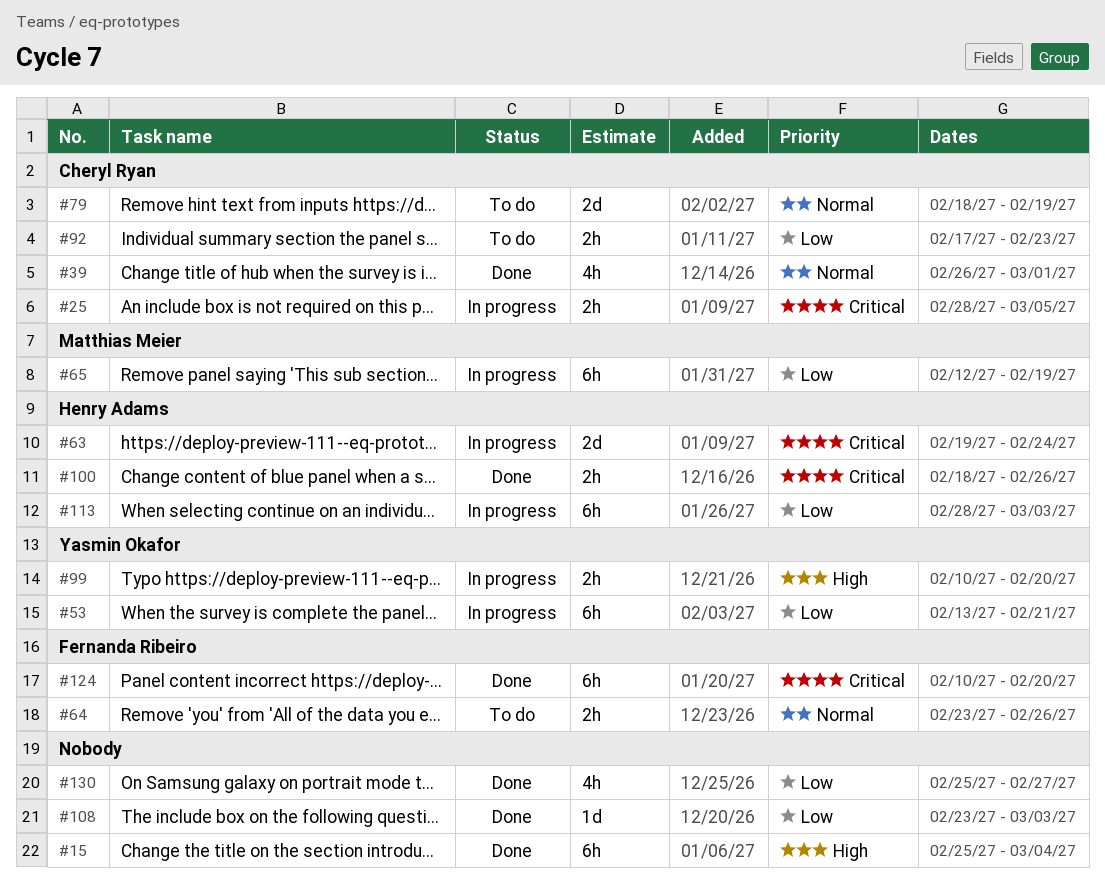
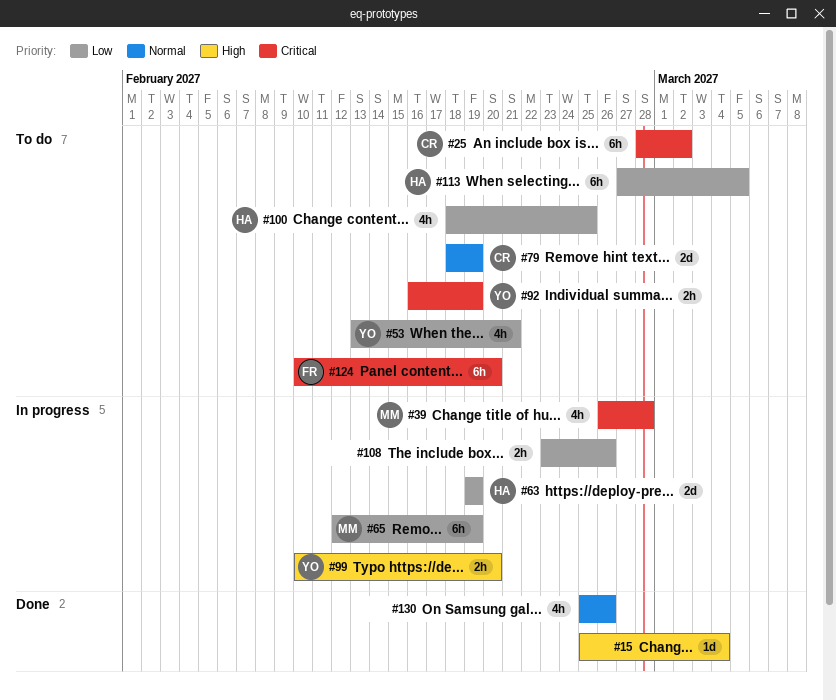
#15, estimate: 6h -> 1d
#25, status: In progress -> To do
#25, estimate: 2h -> 6h
#25, due: Mar 5 -> Mar 2
#39, status: Done -> In progress
#39, owner: Cheryl Ryan -> Matthias Meier
#39, priority: Normal -> Critical
#39, due: Mar 1 -> Feb 28
#53, status: In progress -> To do
#53, estimate: 6h -> 4h
#63, priority: Critical -> Low
#63, due: Feb 24 -> Feb 19
#64: present -> none
#92, owner: Cheryl Ryan -> Yasmin Okafor
#92, priority: Low -> Critical
#92, start: Feb 17 -> Feb 16
#92, due: Feb 23 -> Feb 19
#100, status: Done -> To do
#100, priority: Critical -> Low
#100, estimate: 2h -> 4h
#100, due: Feb 26 -> Feb 25
#108, status: Done -> In progress
#108, estimate: 1d -> 2h
#108, due: Mar 3 -> Feb 26
#113, status: In progress -> To do
#113, start: Feb 28 -> Feb 27
#113, due: Mar 3 -> Mar 5
#124, status: Done -> To do
#130, priority: Low -> Normal
#130, due: Feb 27 -> Feb 26

